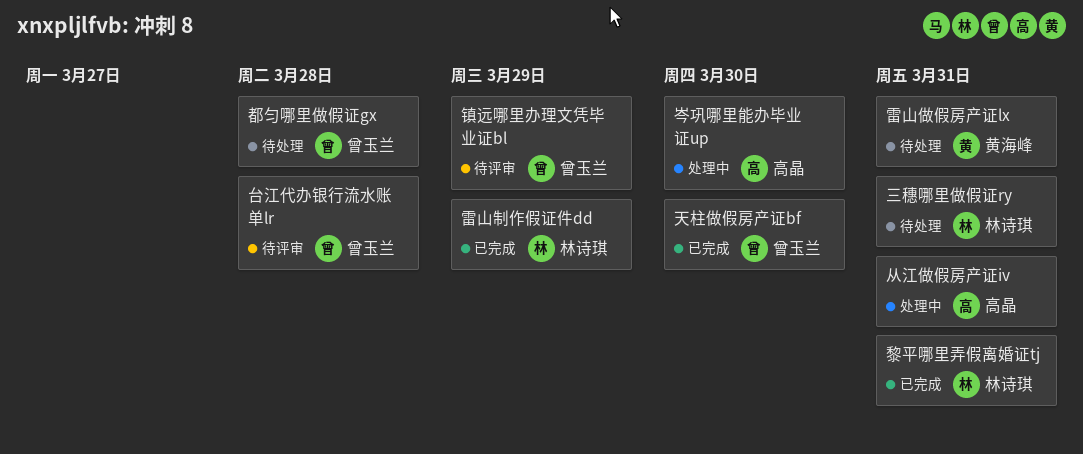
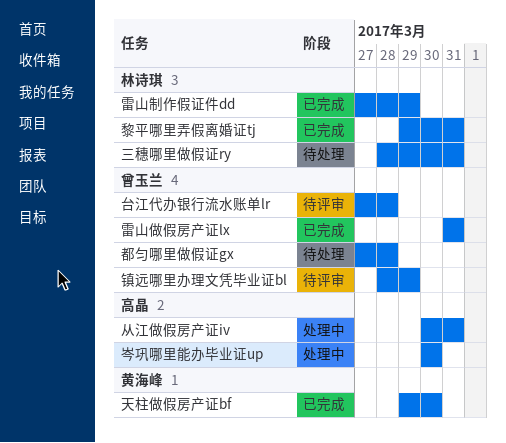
天柱做假房产证bf, owner: 曾玉兰 -> 黄海峰
雷山做假房产证lx, status: 待处理 -> 已完成
雷山做假房产证lx, owner: 黄海峰 -> 曾玉兰

